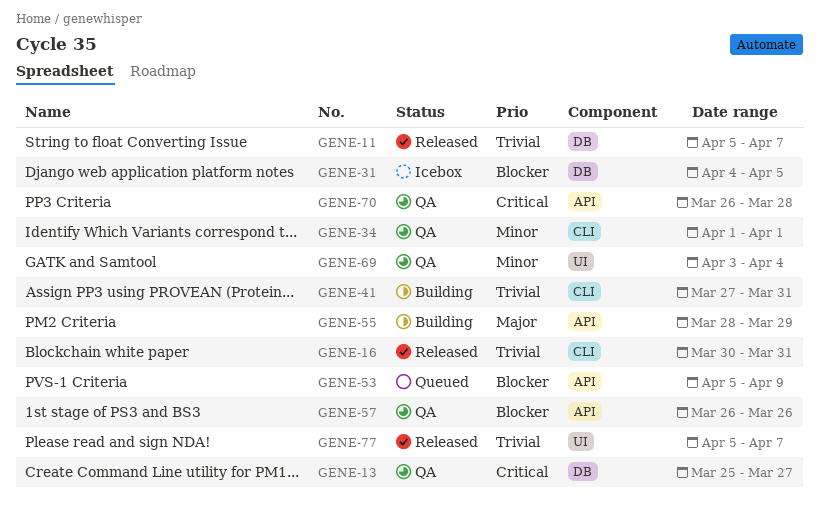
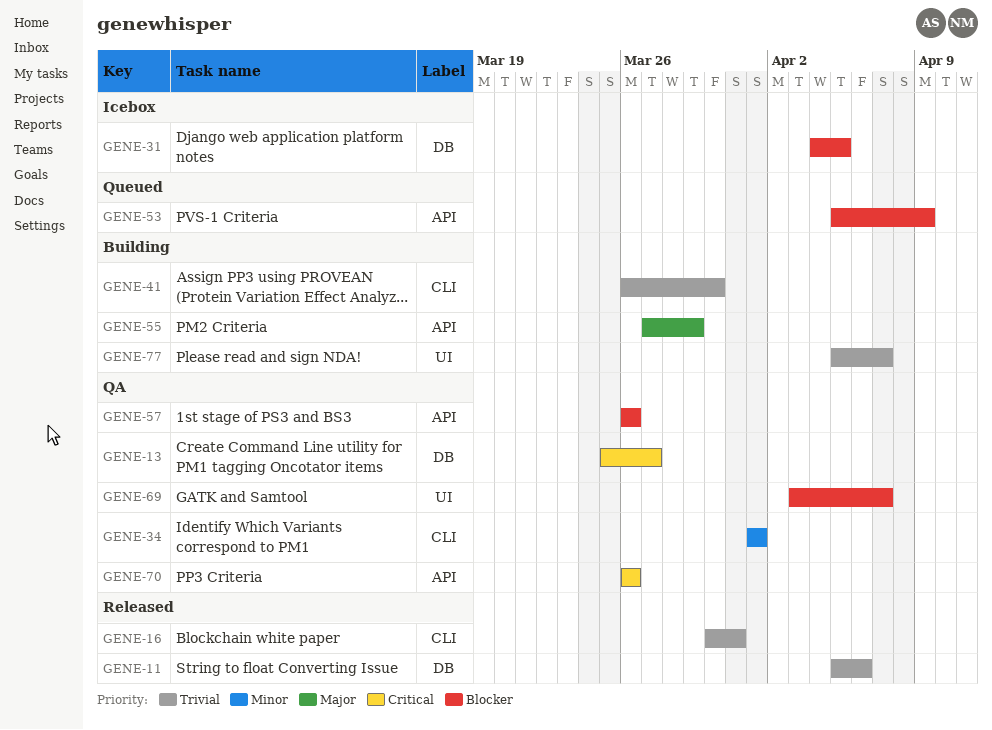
GENE-11, due: Apr 7 -> Apr 6
GENE-41, start: Mar 27 -> Mar 26
GENE-41, due: Mar 31 -> Mar 30
GENE-55, start: Mar 28 -> Mar 27
GENE-69, priority: Minor -> Blocker
GENE-69, due: Apr 4 -> Apr 7
GENE-70, due: Mar 28 -> Mar 26
GENE-77, status: Released -> Building

